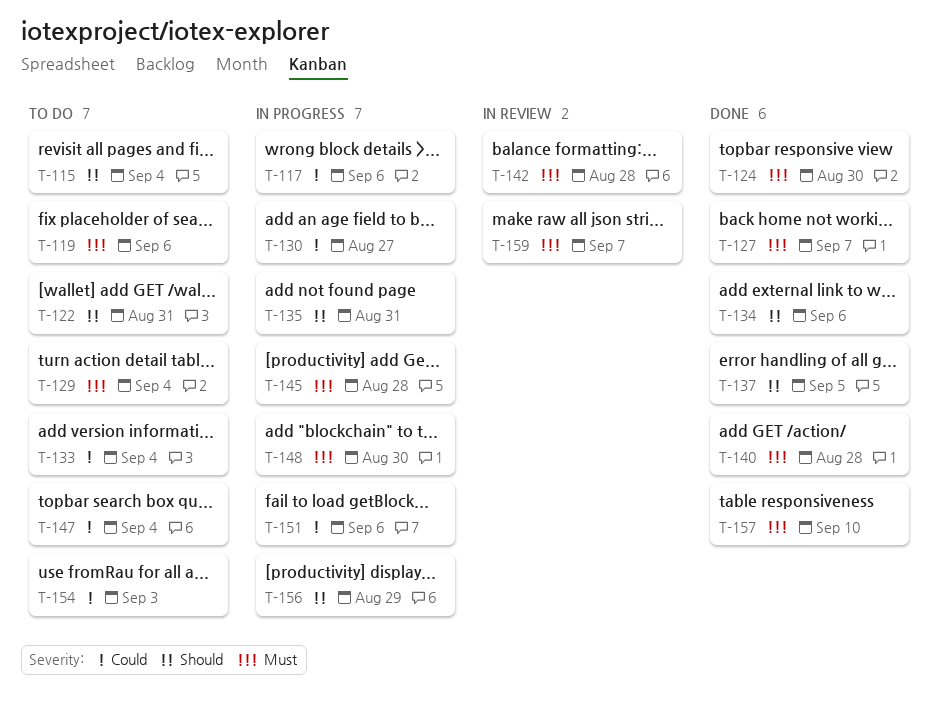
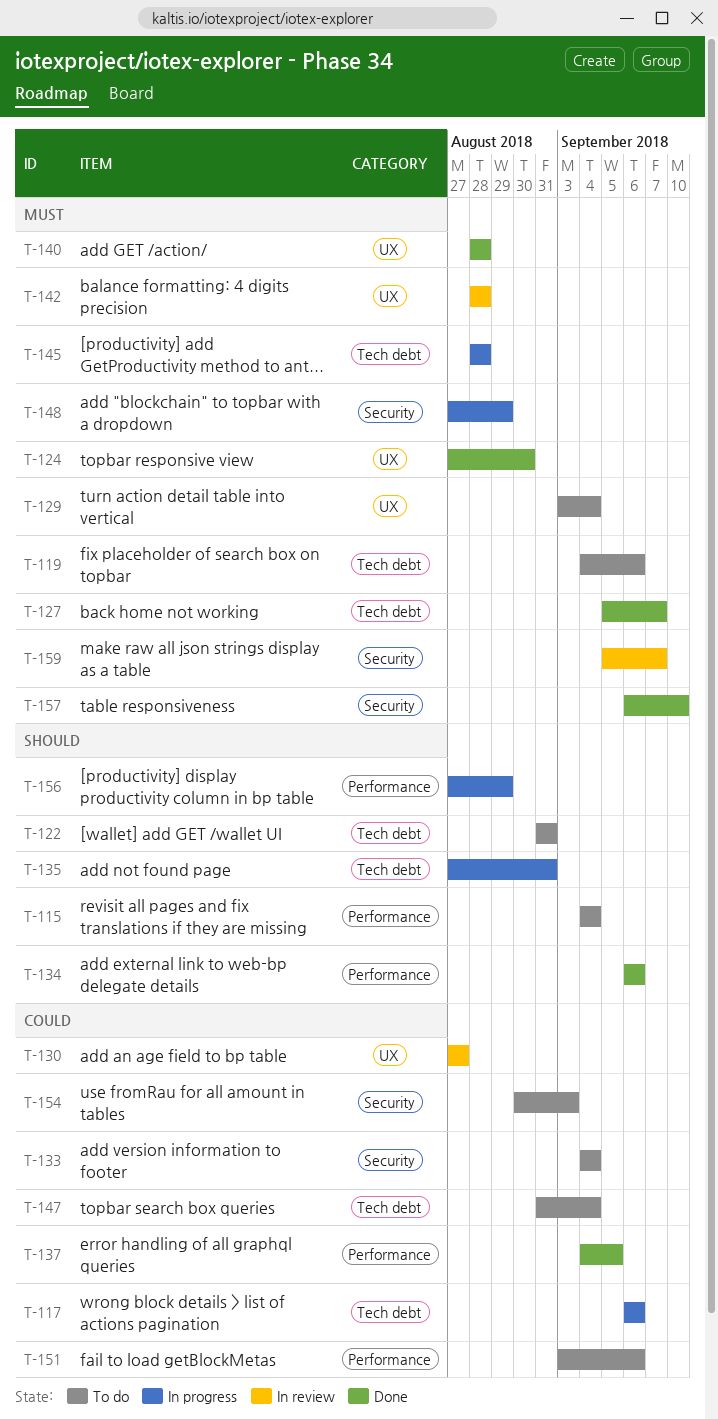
T-130, status: In progress -> In review
T-137, priority: Should -> Could
T-148, due: Aug 30 -> Aug 29
T-151, status: In progress -> To do

